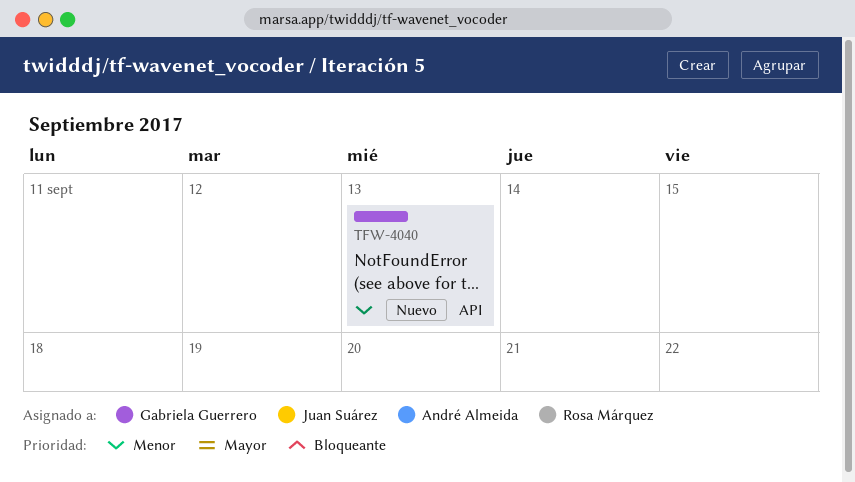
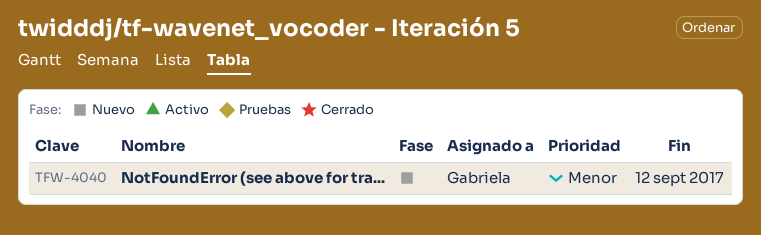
TFW-4040, due: Sep 13 -> Sep 12

